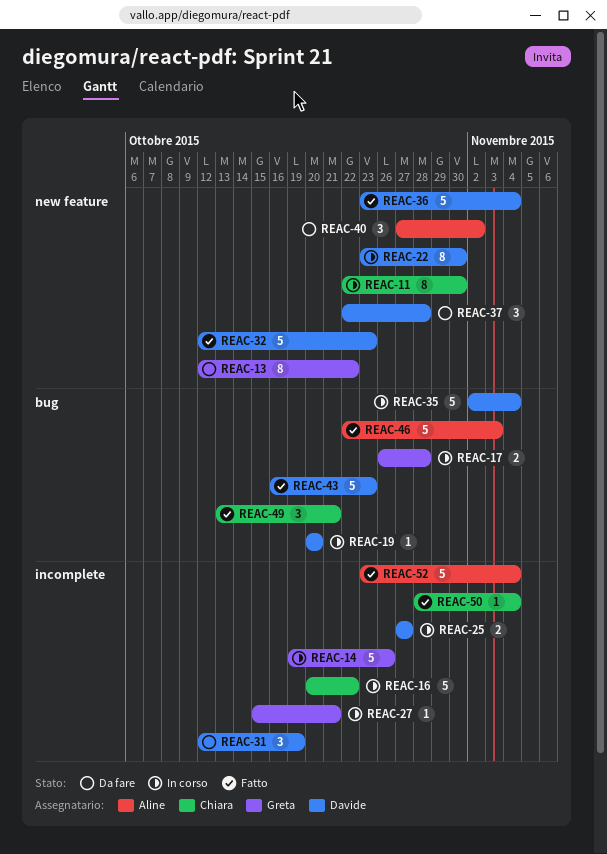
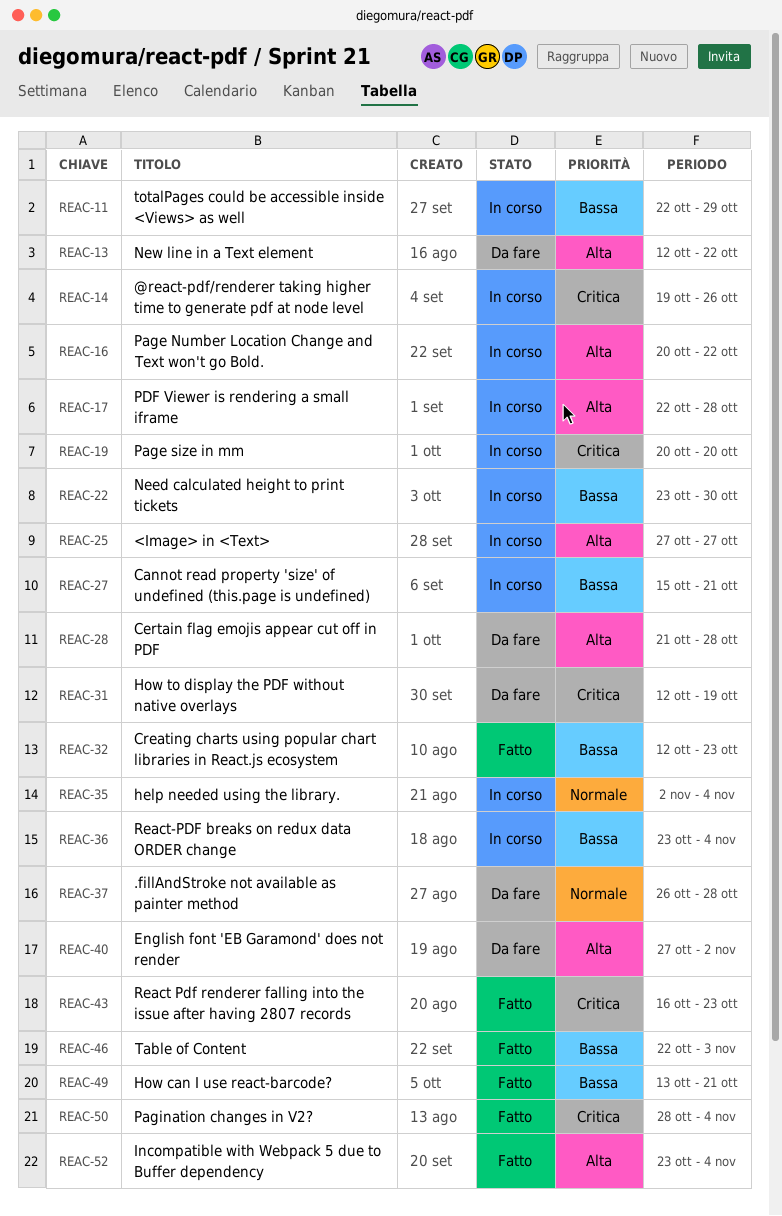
REAC-11, due: Oct 30 -> Oct 29
REAC-17, start: Oct 26 -> Oct 22
REAC-28: none -> present
REAC-36, status: Fatto -> In corso
REAC-37, start: Oct 22 -> Oct 26

